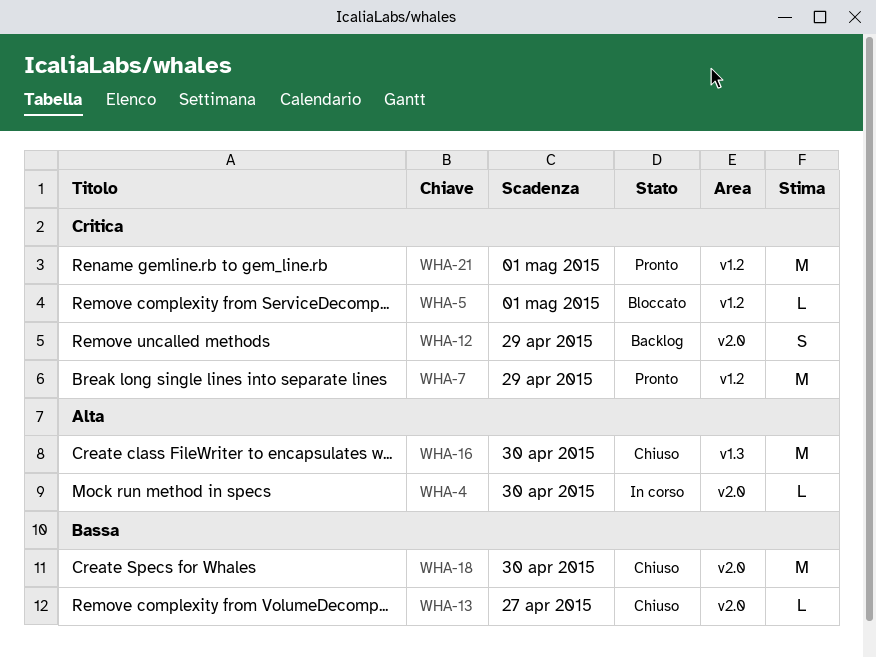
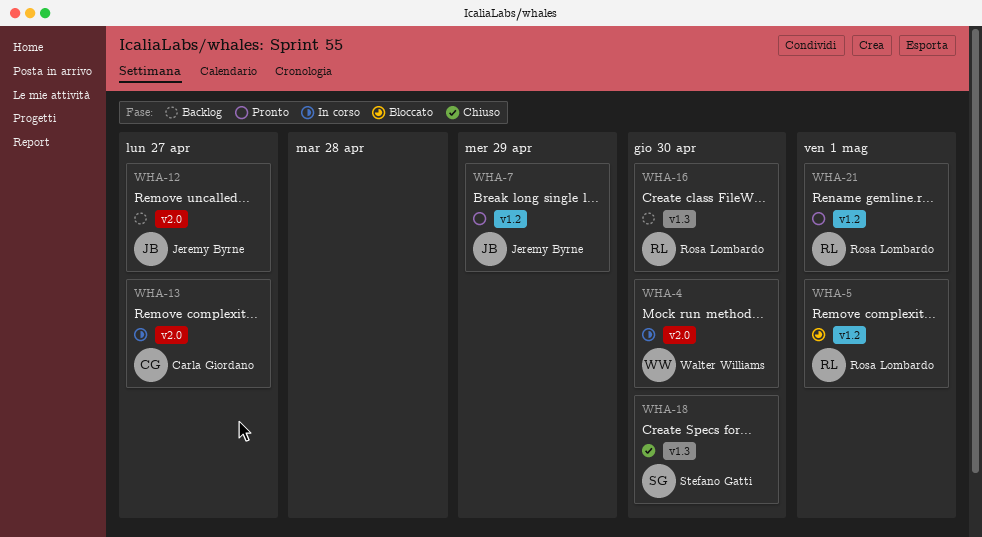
WHA-12, due: Apr 29 -> Apr 27
WHA-13, status: Chiuso -> In corso
WHA-16, status: Chiuso -> Backlog
WHA-18, label: v2.0 -> v1.3

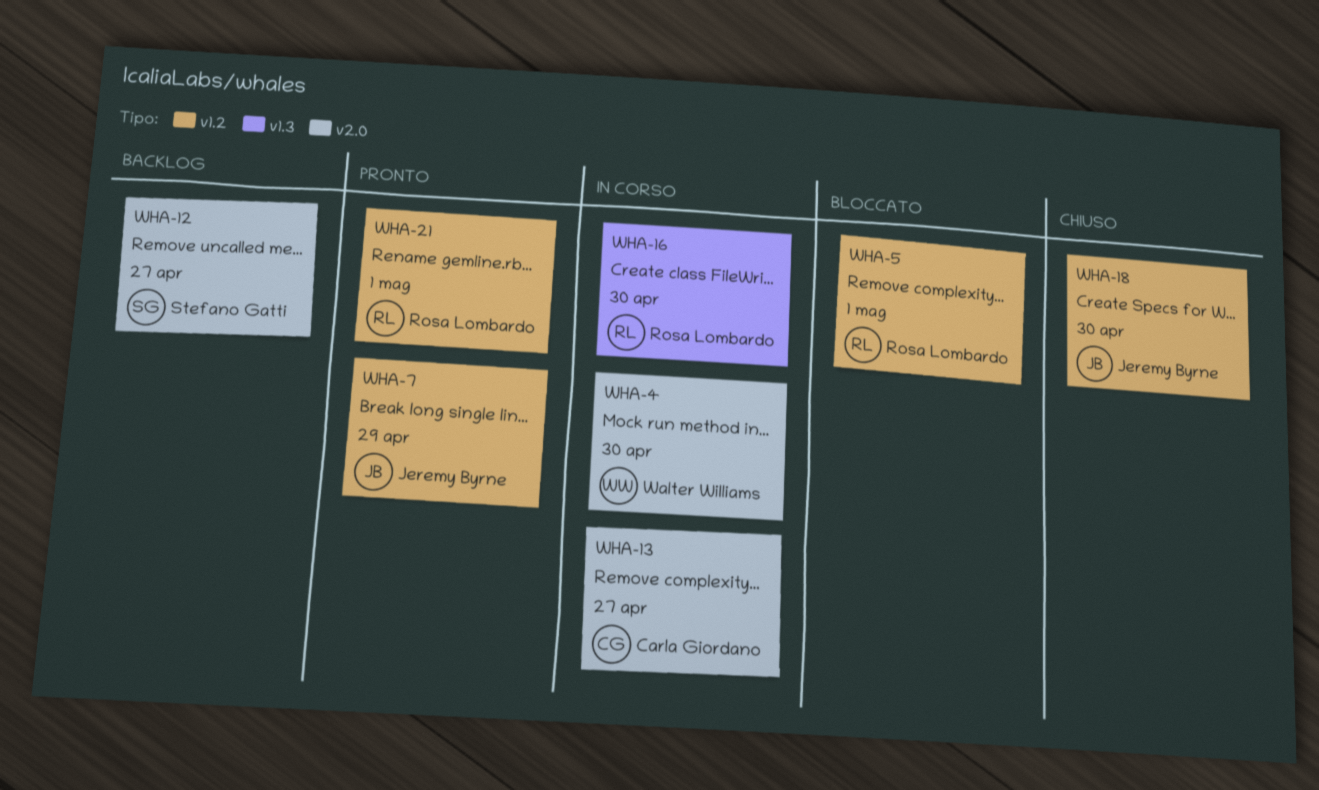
WHA-12, owner: Jeremy Byrne -> Stefano Gatti
WHA-16, status: Backlog -> In corso
WHA-18, owner: Stefano Gatti -> Jeremy Byrne
WHA-18, label: v1.3 -> v1.2

